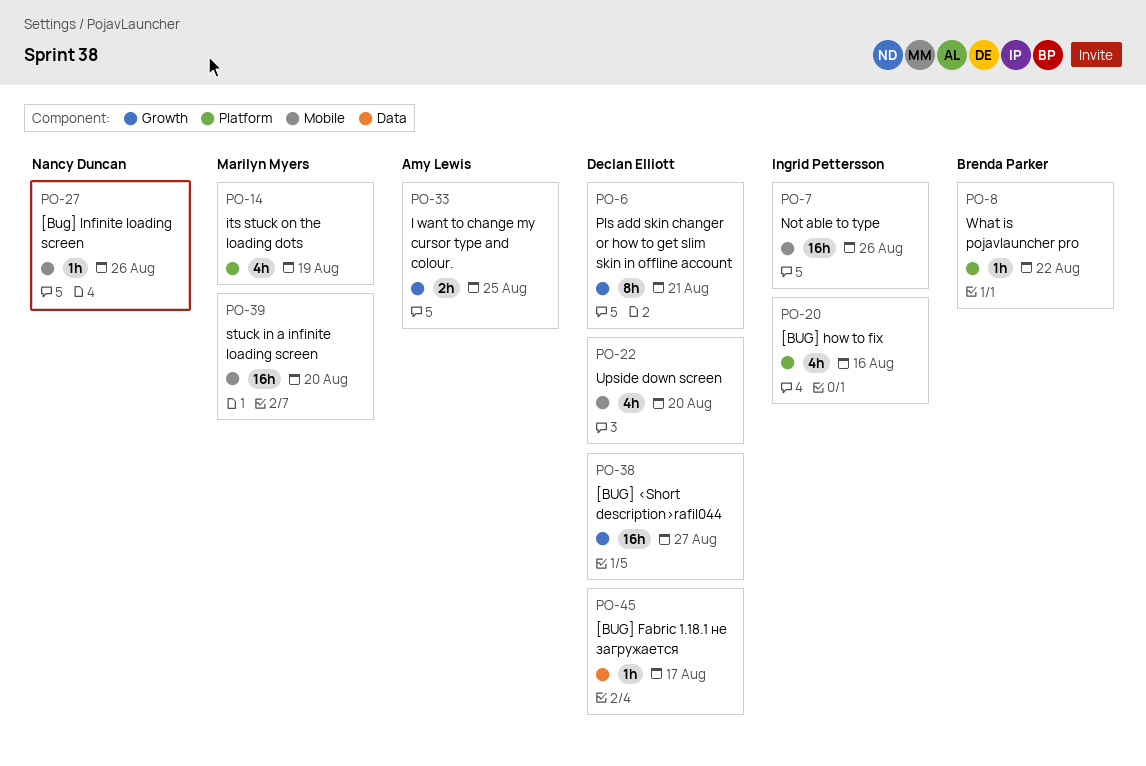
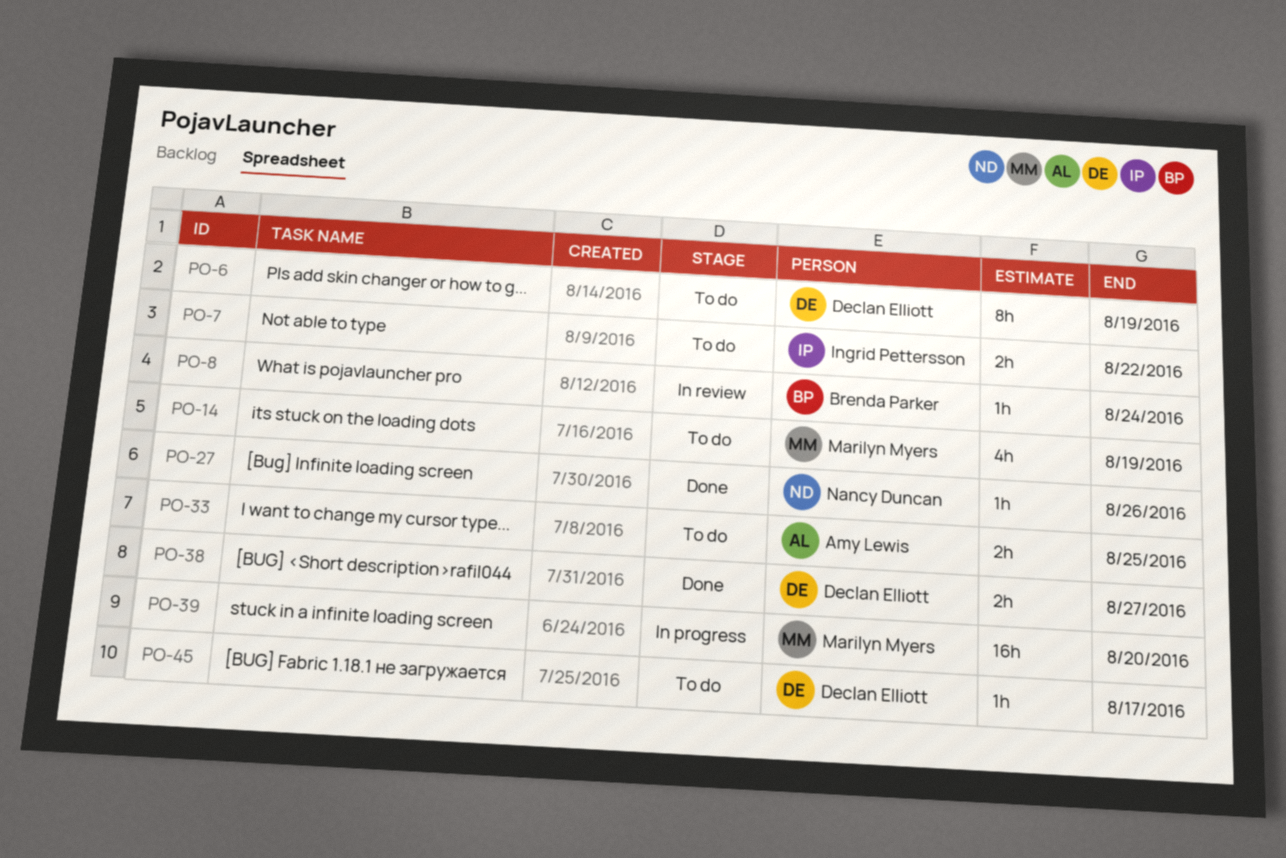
PO-6, due: Aug 21 -> Aug 19
PO-7, estimate: 16h -> 2h
PO-7, due: Aug 26 -> Aug 22
PO-8, due: Aug 22 -> Aug 24
PO-20: present -> none
PO-22: present -> none
PO-38, estimate: 16h -> 2h

